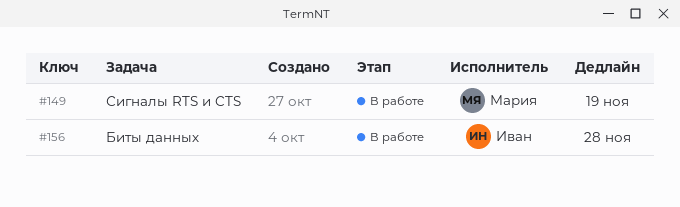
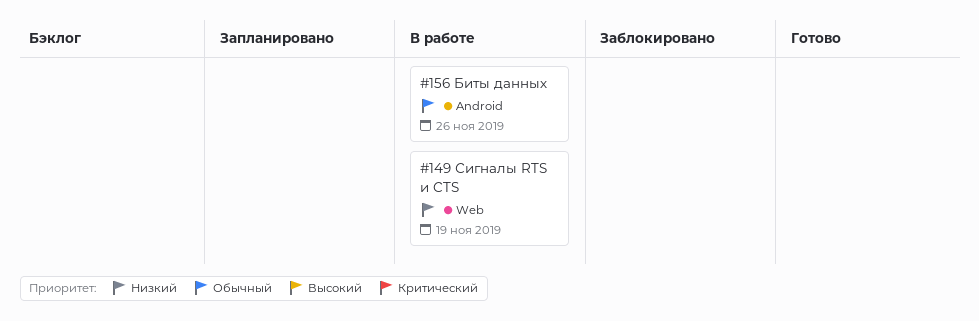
#156, due: Nov 28 -> Nov 26

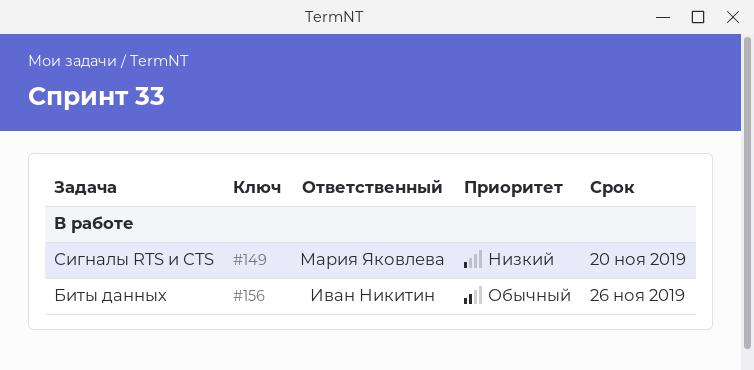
#149, due: Nov 19 -> Nov 20

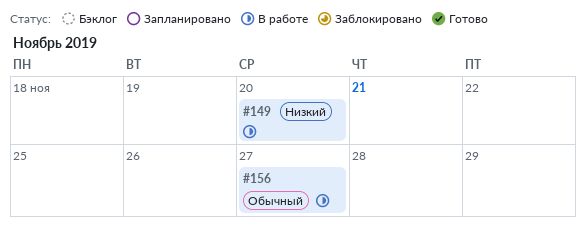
#156, due: Nov 26 -> Nov 27

